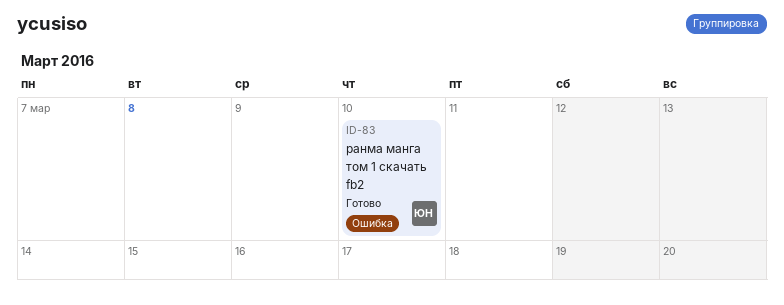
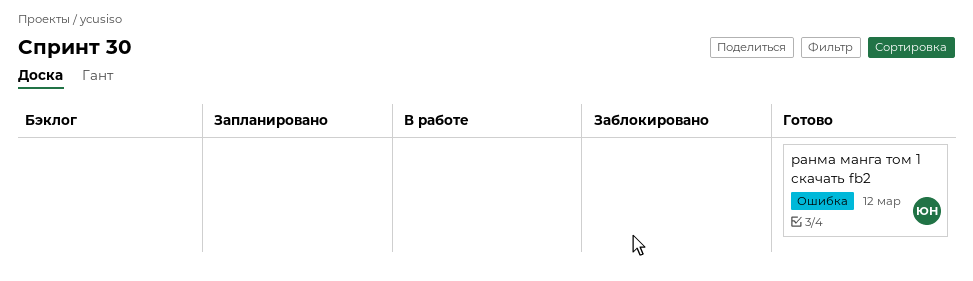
ранма манга том 1 скачать fb2, due: Mar 10 -> Mar 12

